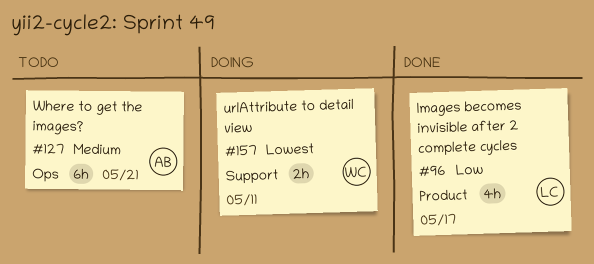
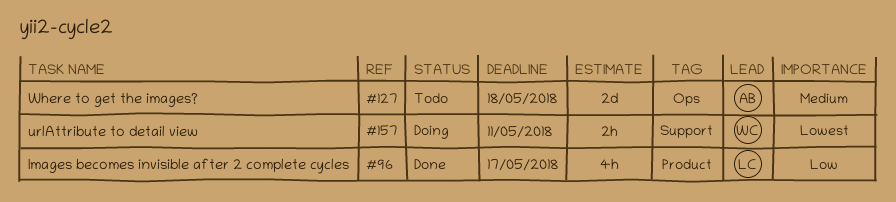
#127, estimate: 6h -> 2d
#127, due: May 21 -> May 18

